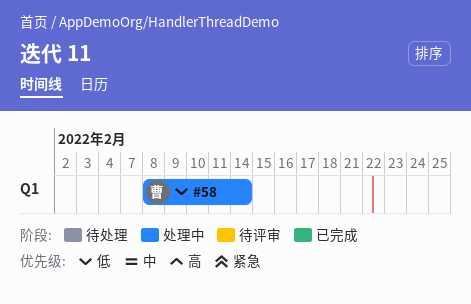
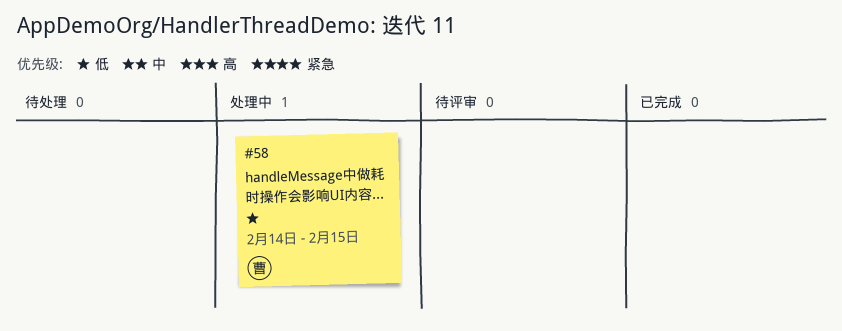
#58, start: Feb 8 -> Feb 14
#58, due: Feb 14 -> Feb 15

